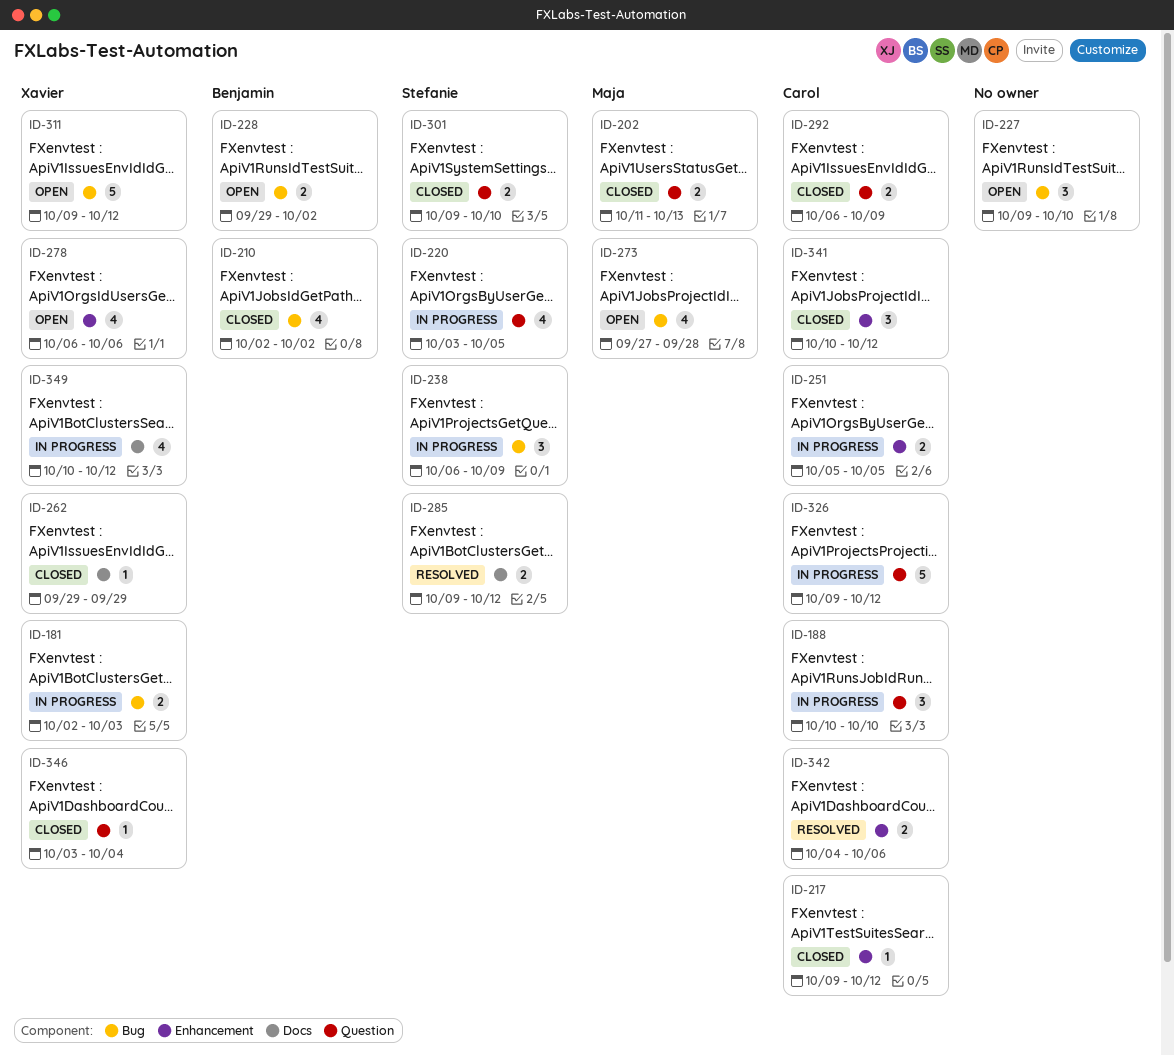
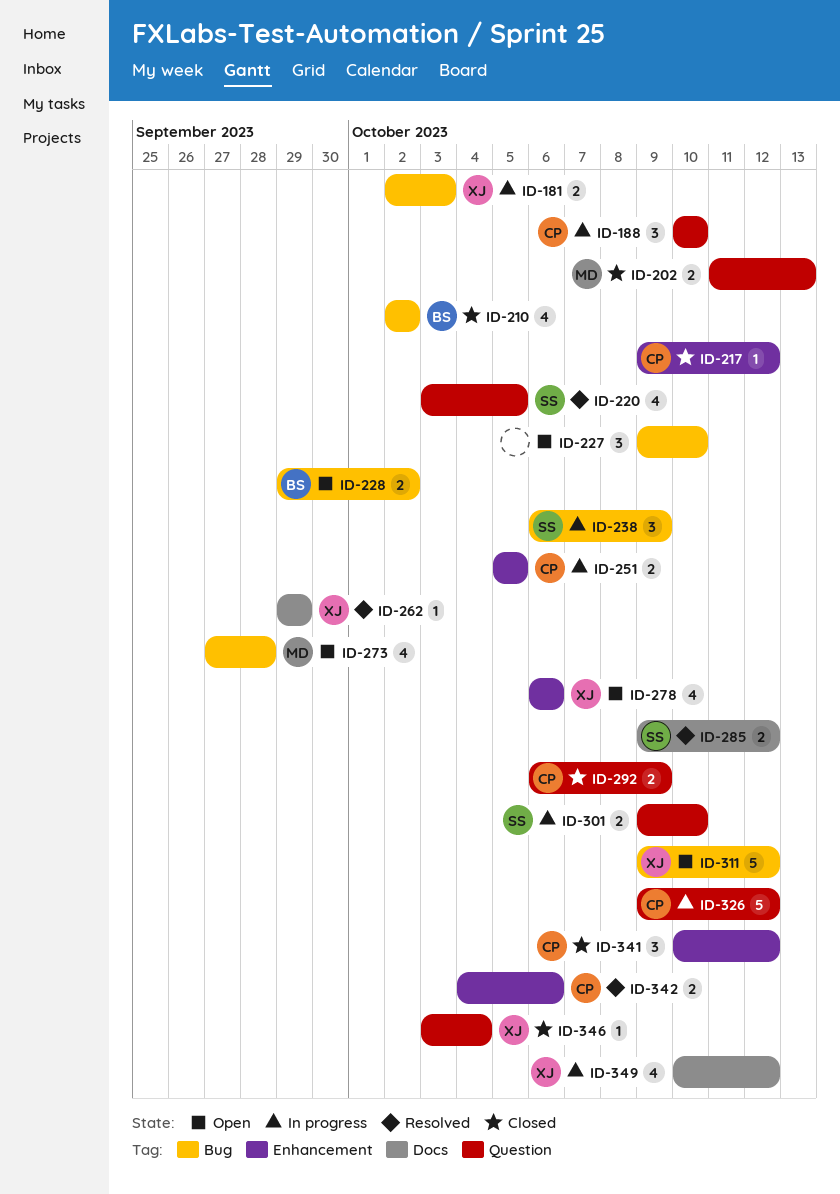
ID-220, status: In progress -> Resolved
ID-262, status: Closed -> Resolved
ID-301, status: Closed -> In progress

